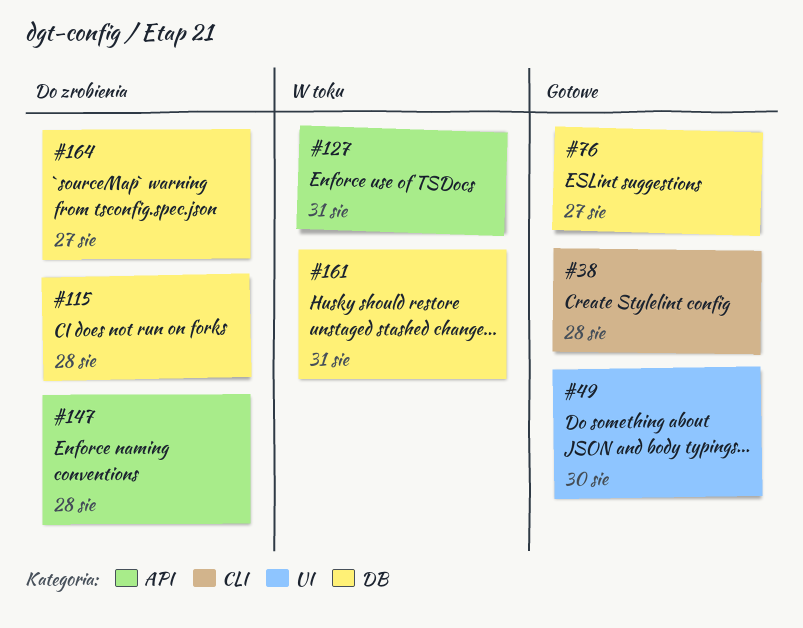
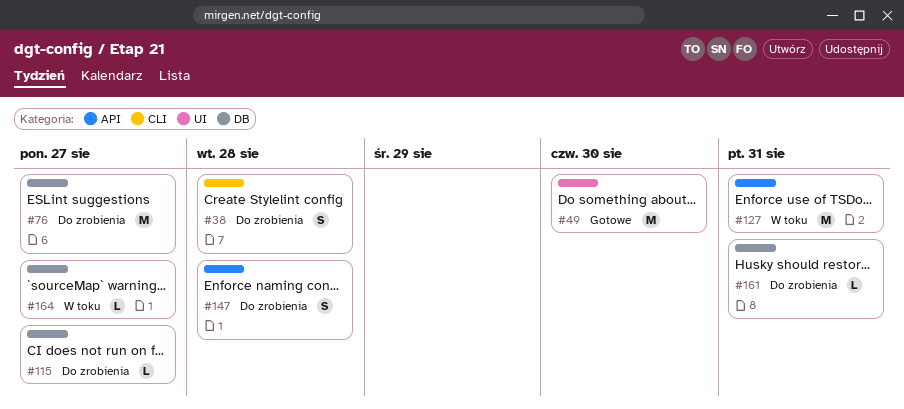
#38, status: Gotowe -> Do zrobienia
#76, status: Gotowe -> Do zrobienia
#115, due: Aug 28 -> Aug 27
#161, status: W toku -> Do zrobienia
#164, status: Do zrobienia -> W toku

